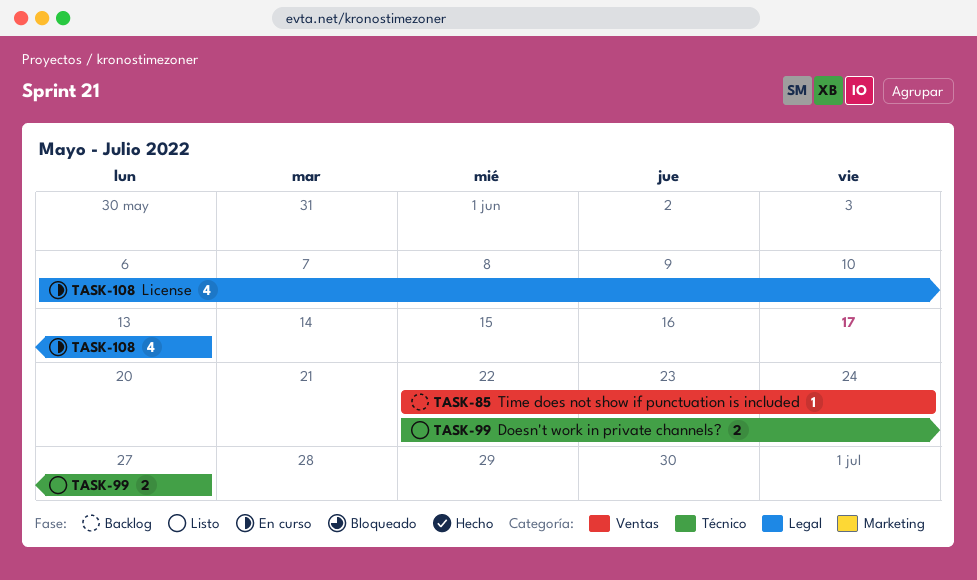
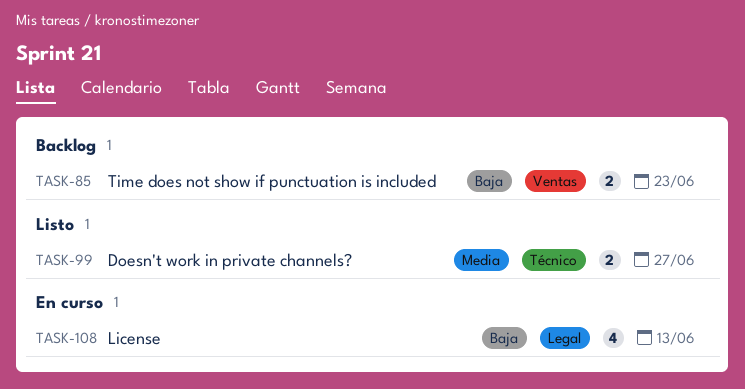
TASK-85, estimate: 1 -> 2
TASK-85, due: Jun 24 -> Jun 23

